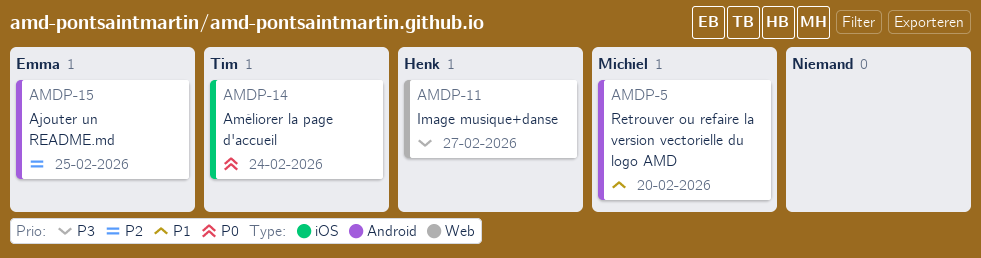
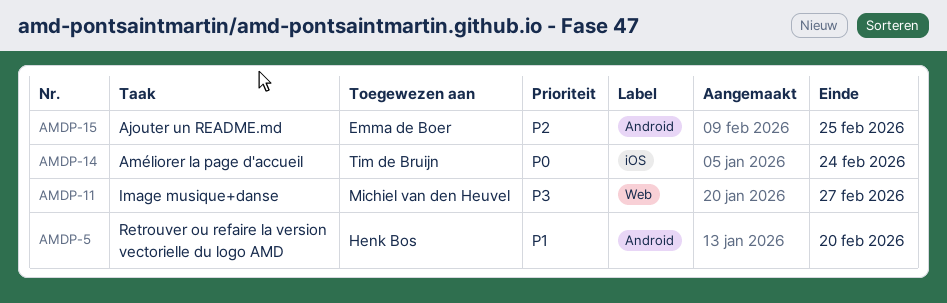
AMDP-5, owner: Michiel van den Heuvel -> Henk Bos
AMDP-11, owner: Henk Bos -> Michiel van den Heuvel

